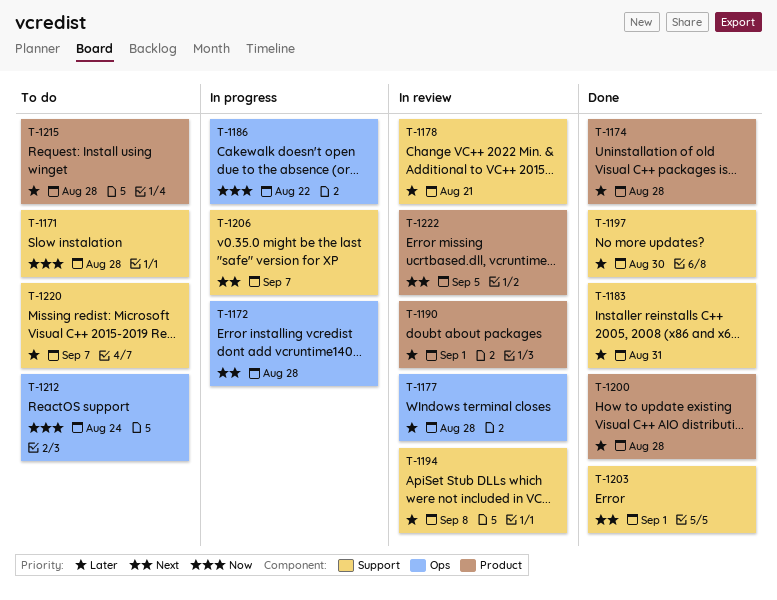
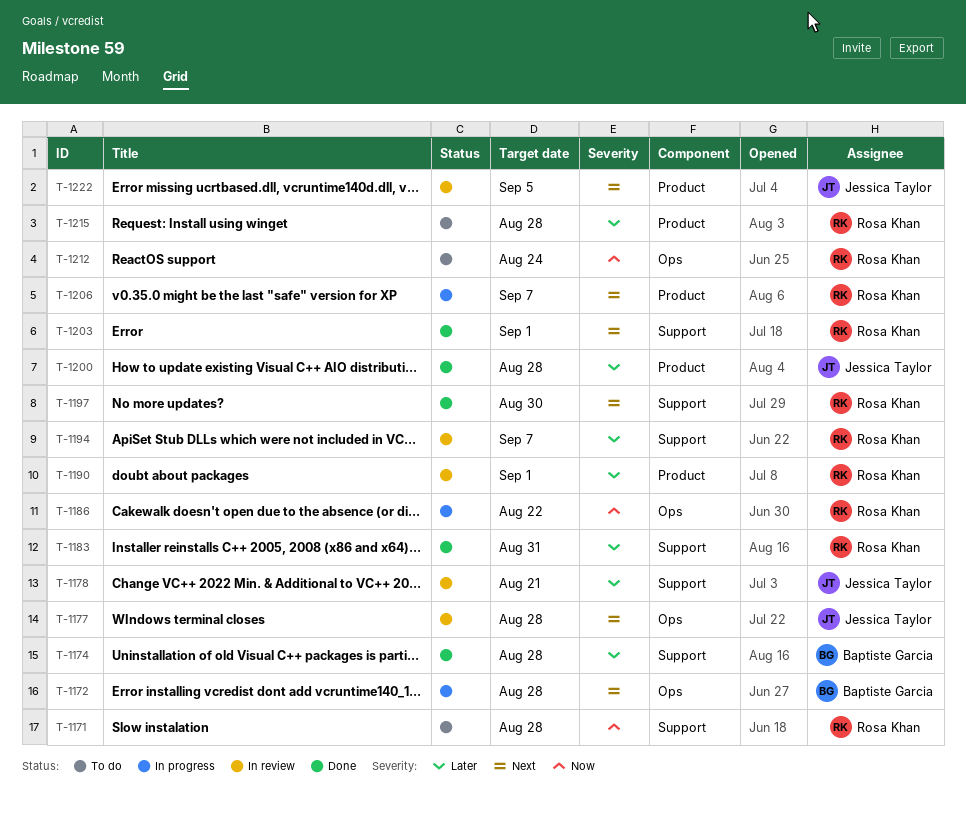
T-1174, label: Product -> Support
T-1177, priority: Later -> Next
T-1194, due: Sep 8 -> Sep 7
T-1197, priority: Later -> Next
T-1206, label: Support -> Product
T-1220: present -> none

